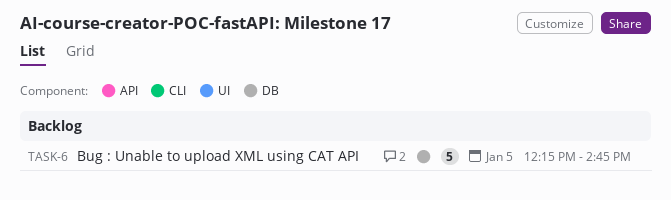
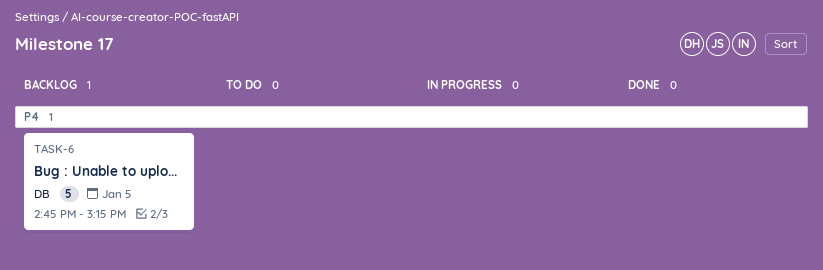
TASK-6, begins: 12:15 -> 14:45
TASK-6, ends: 14:45 -> 15:15

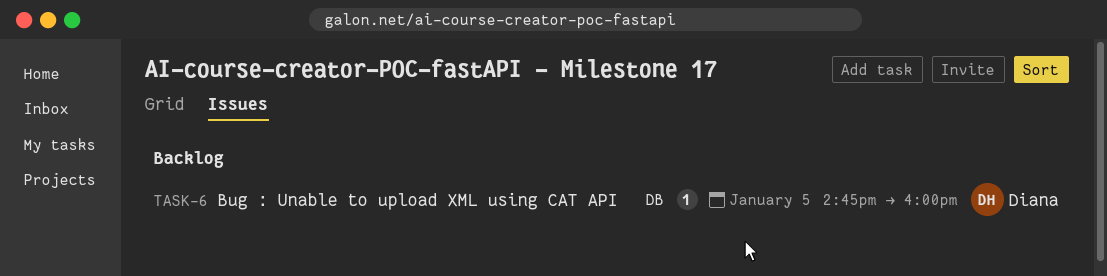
TASK-6, estimate: 5 -> 1
TASK-6, ends: 15:15 -> 16:00

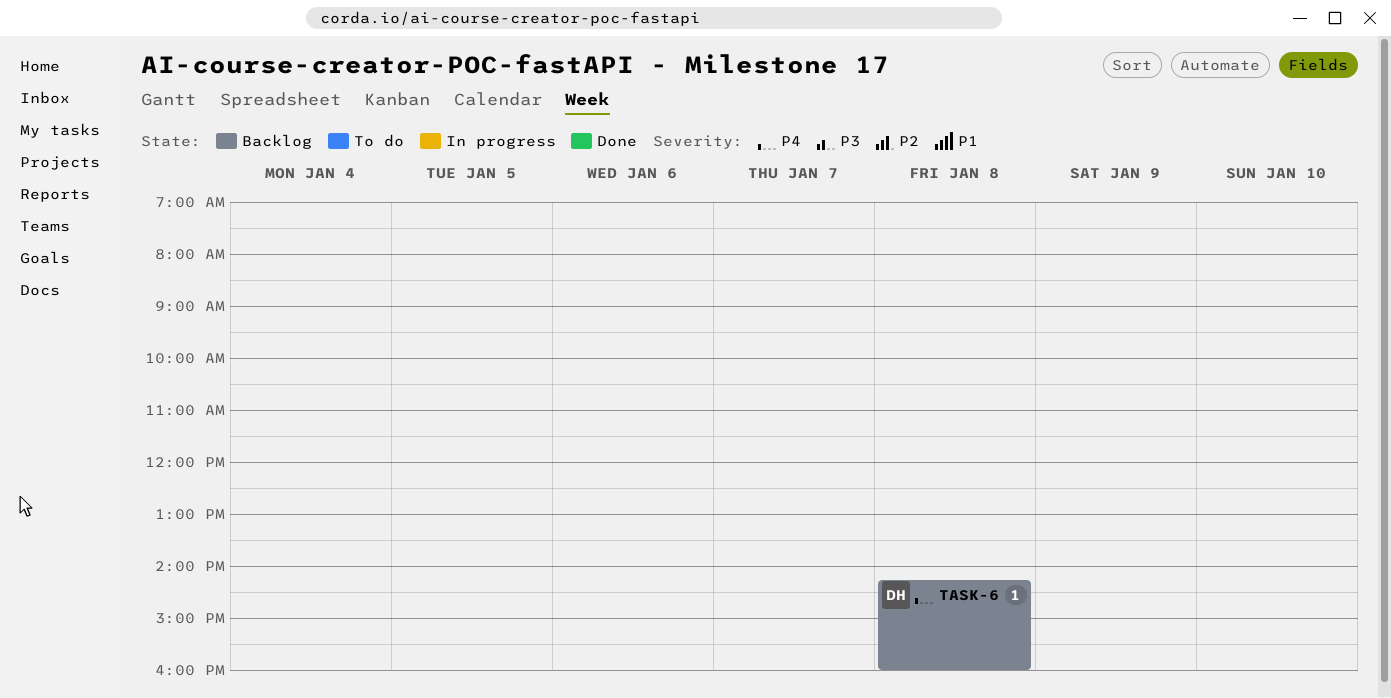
TASK-6, day: Jan 5 -> Jan 8
TASK-6, begins: 14:45 -> 14:15

